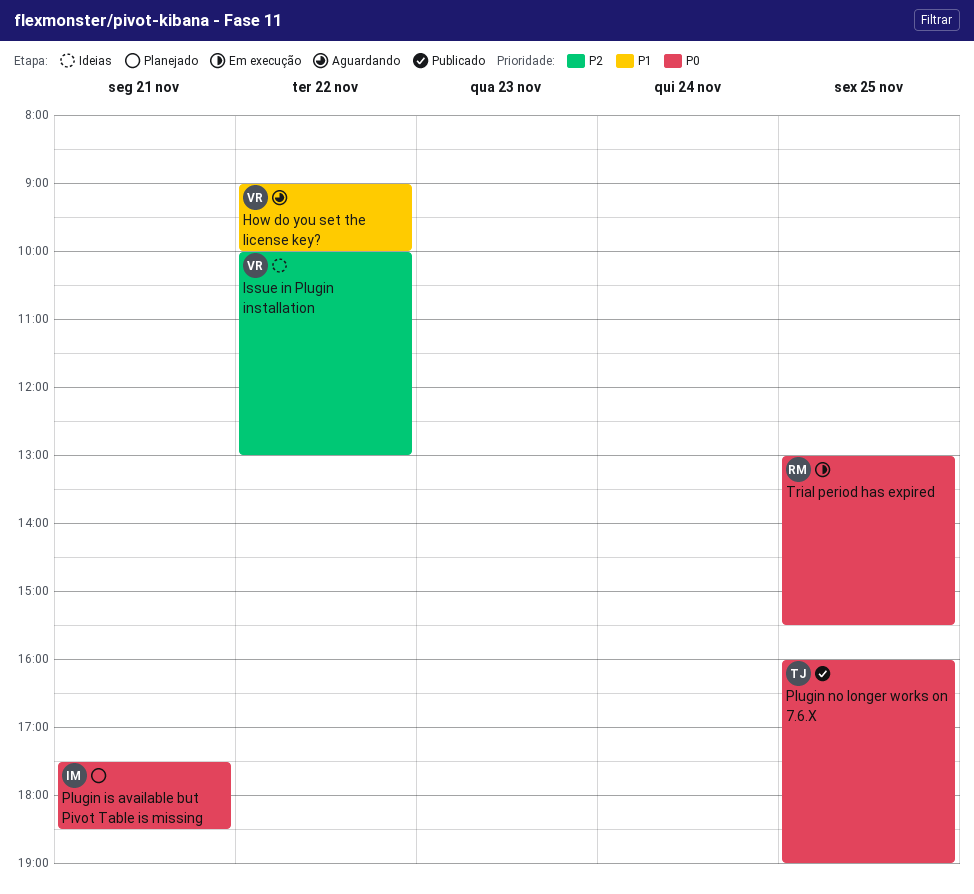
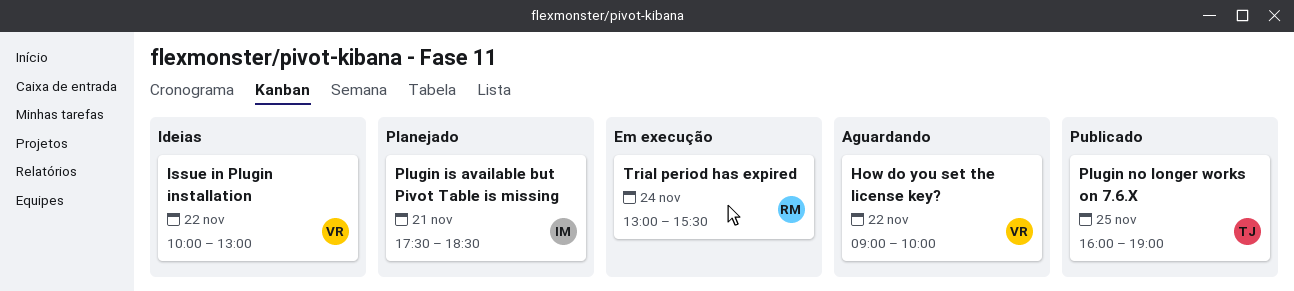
Trial period has expired, day: Nov 25 -> Nov 24

